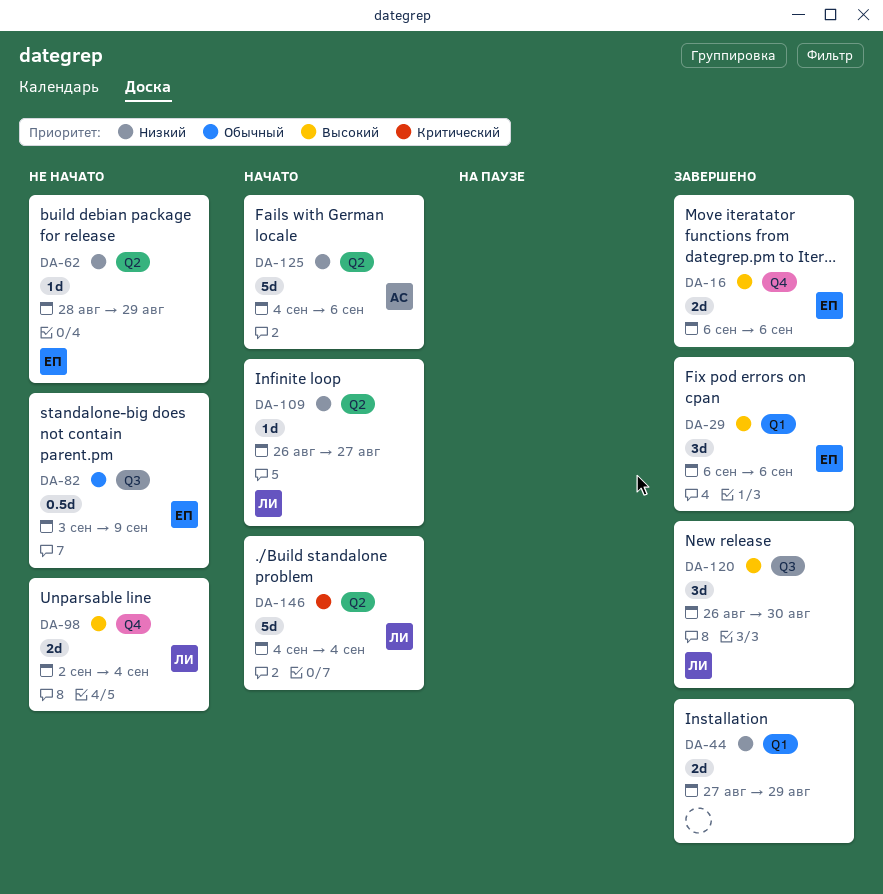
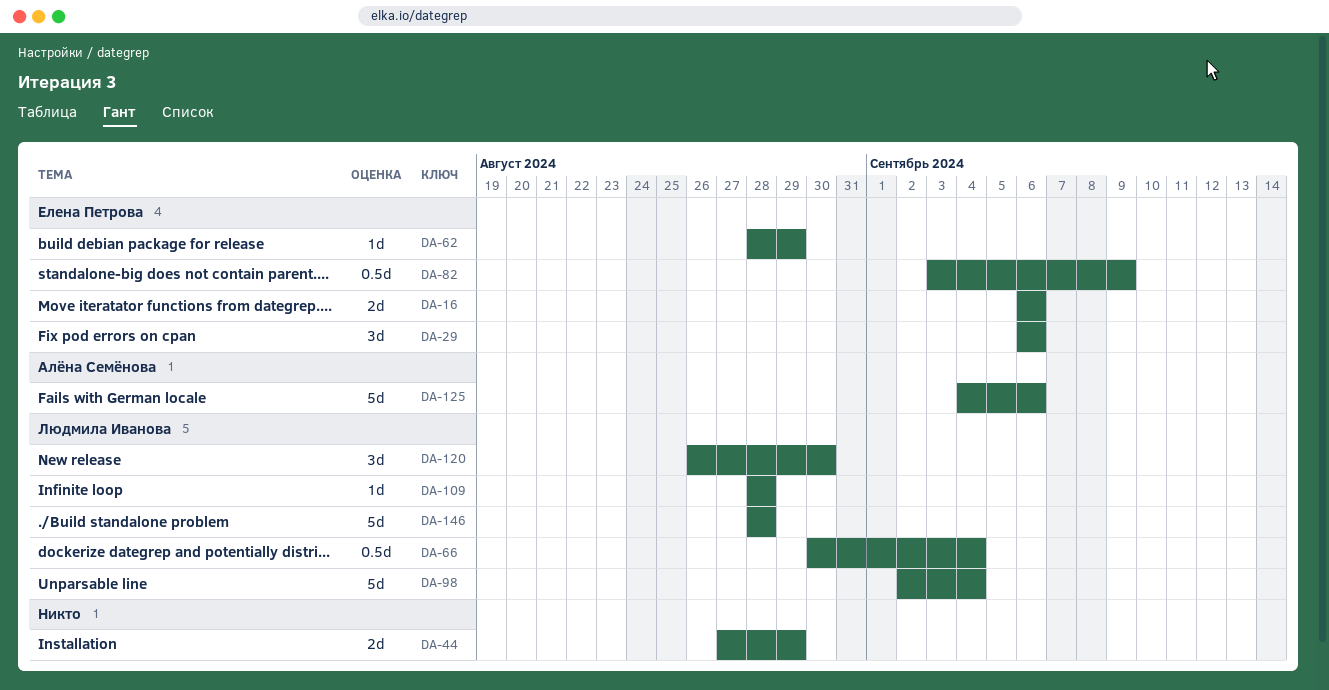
DA-66: none -> present
DA-98, estimate: 2d -> 5d
DA-109, start: Aug 26 -> Aug 28
DA-109, due: Aug 27 -> Aug 28
DA-146, start: Sep 4 -> Aug 28
DA-146, due: Sep 4 -> Aug 28

